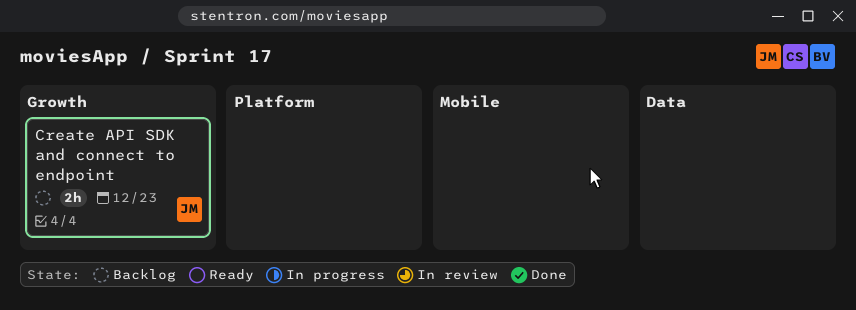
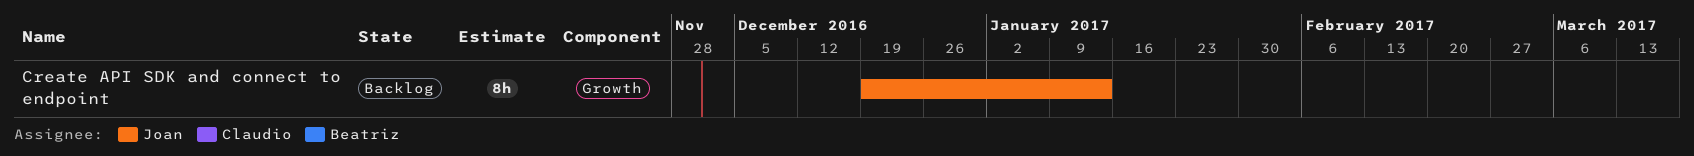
Create API SDK and connect to endpoint, estimate: 2h -> 8h
Create API SDK and connect to endpoint, due: Dec 23 -> Jan 13

